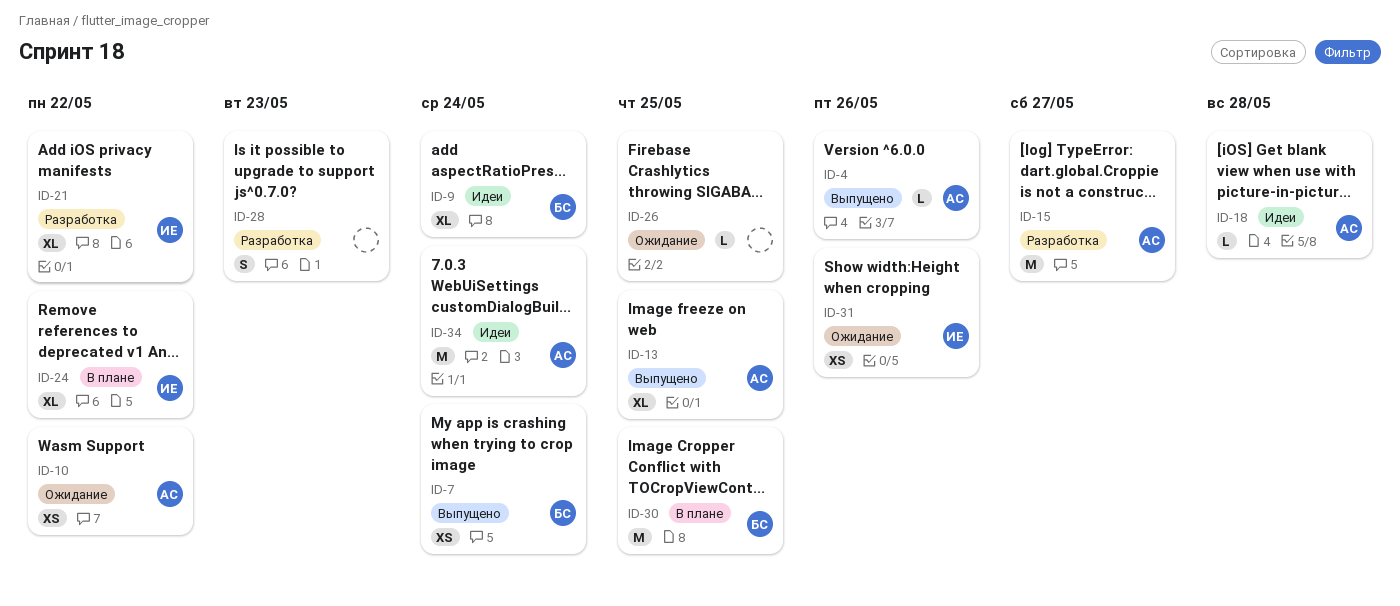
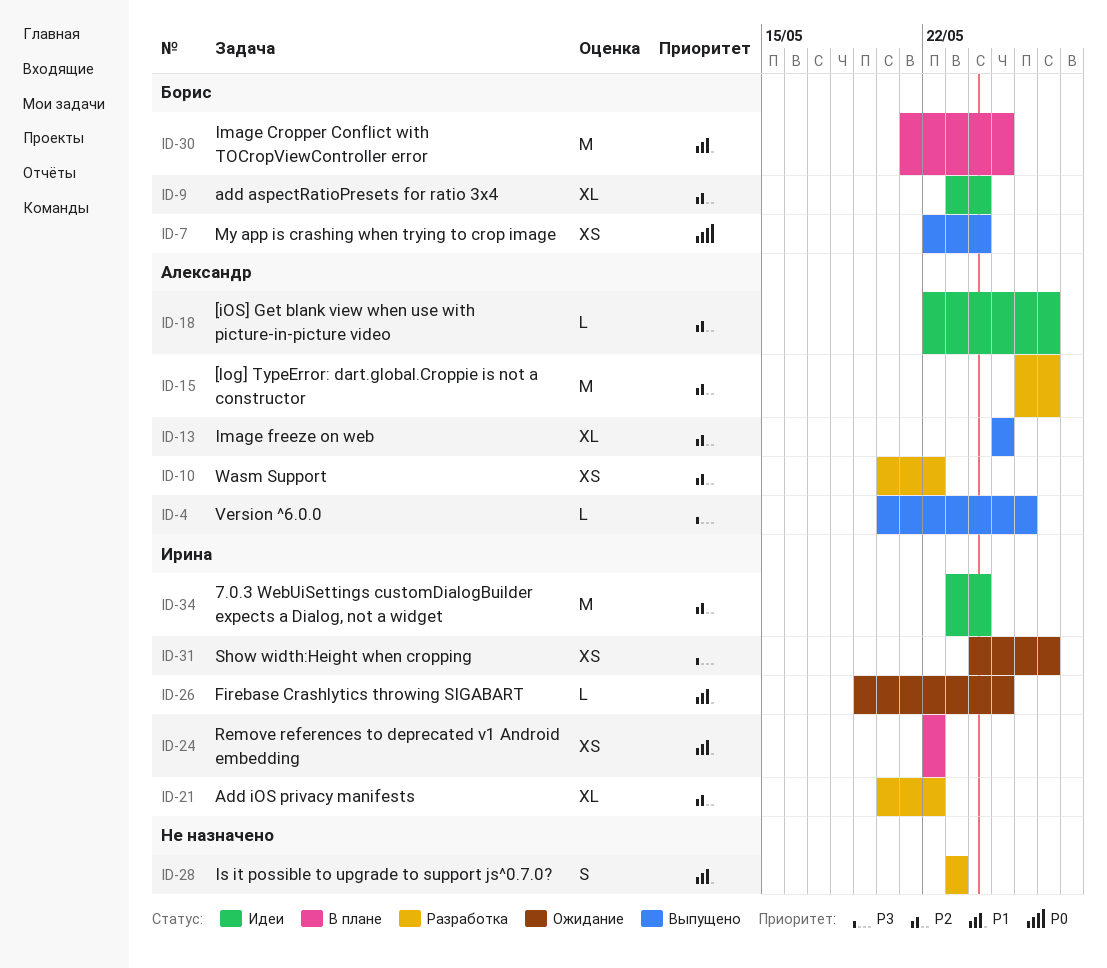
ID-10, status: Ожидание -> Разработка
ID-18, due: May 28 -> May 27
ID-24, estimate: XL -> XS
ID-26, owner: none -> Ирина
ID-31, due: May 26 -> May 27
ID-34, owner: Александр -> Ирина

